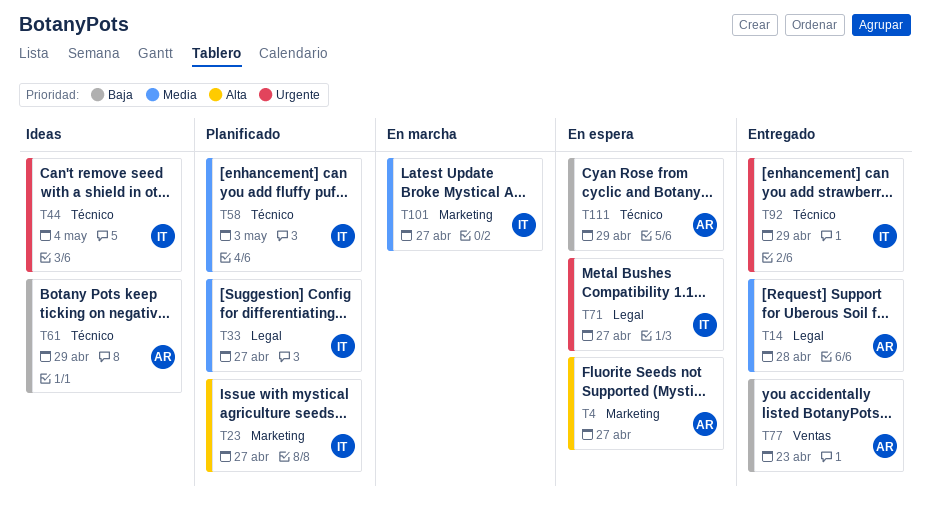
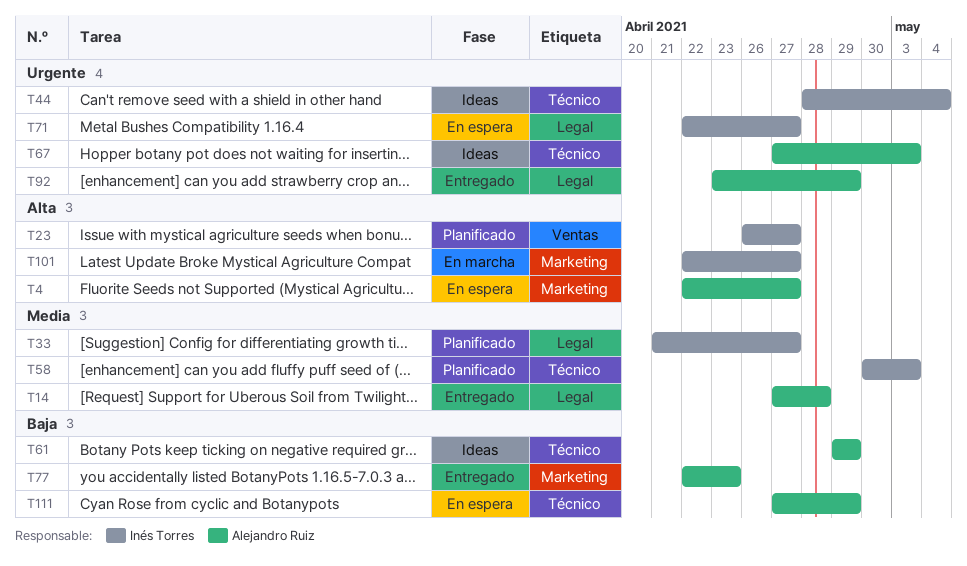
T23, label: Marketing -> Ventas
T67: none -> present
T77, label: Ventas -> Marketing
T92, owner: Inés Torres -> Alejandro Ruiz
T92, label: Técnico -> Legal
T101, priority: Media -> Alta

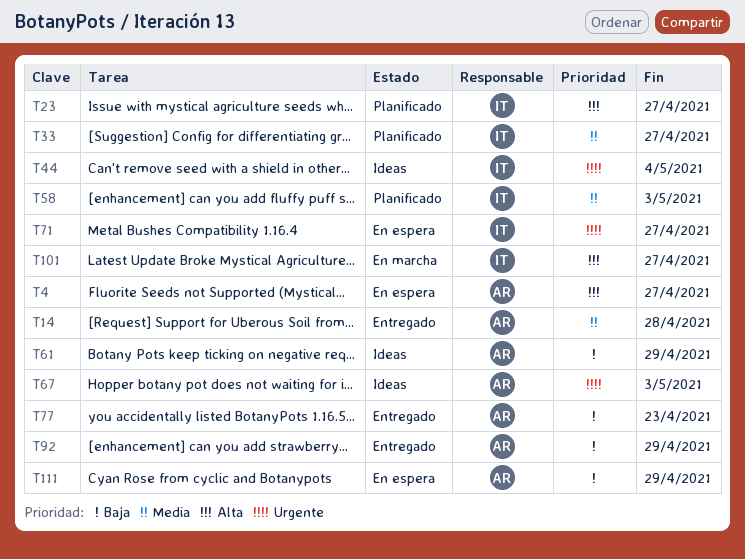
T92, priority: Urgente -> Baja

